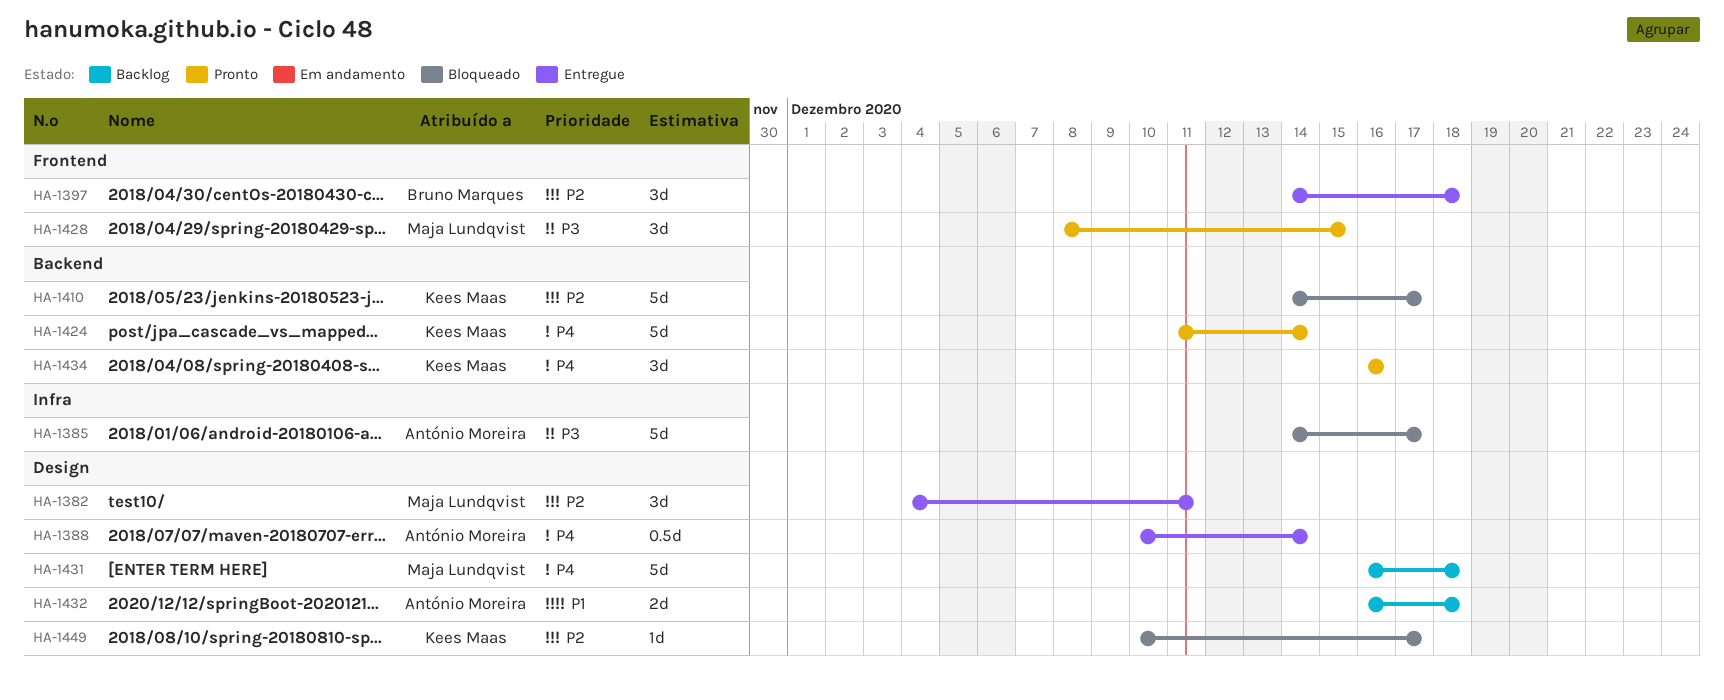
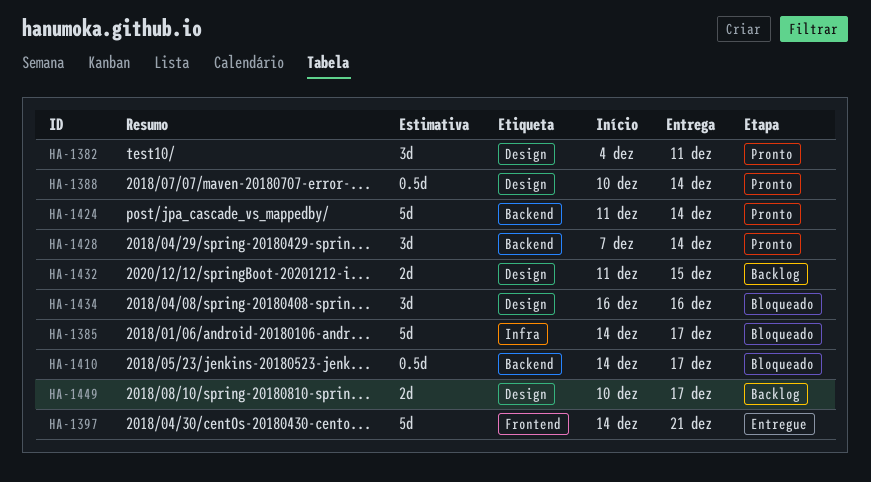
HA-1382, status: Entregue -> Pronto
HA-1388, status: Entregue -> Pronto
HA-1397, estimate: 3d -> 5d
HA-1397, due: Dec 18 -> Dec 21
HA-1410, estimate: 5d -> 0.5d
HA-1428, label: Frontend -> Backend
HA-1428, start: Dec 8 -> Dec 7
HA-1428, due: Dec 15 -> Dec 14
HA-1431: present -> none
HA-1432, start: Dec 16 -> Dec 11
HA-1432, due: Dec 18 -> Dec 15
HA-1434, status: Pronto -> Bloqueado
HA-1434, label: Backend -> Design
HA-1449, status: Bloqueado -> Backlog
HA-1449, estimate: 1d -> 2d

